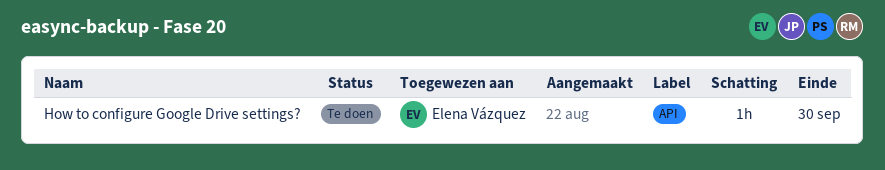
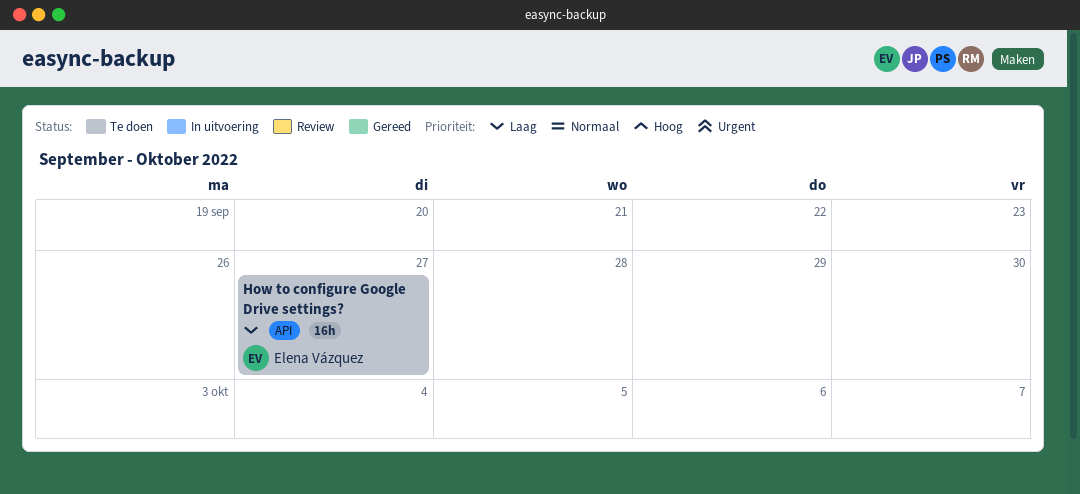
How to configure Google Drive settings?, estimate: 1h -> 16h
How to configure Google Drive settings?, due: Sep 30 -> Sep 27

